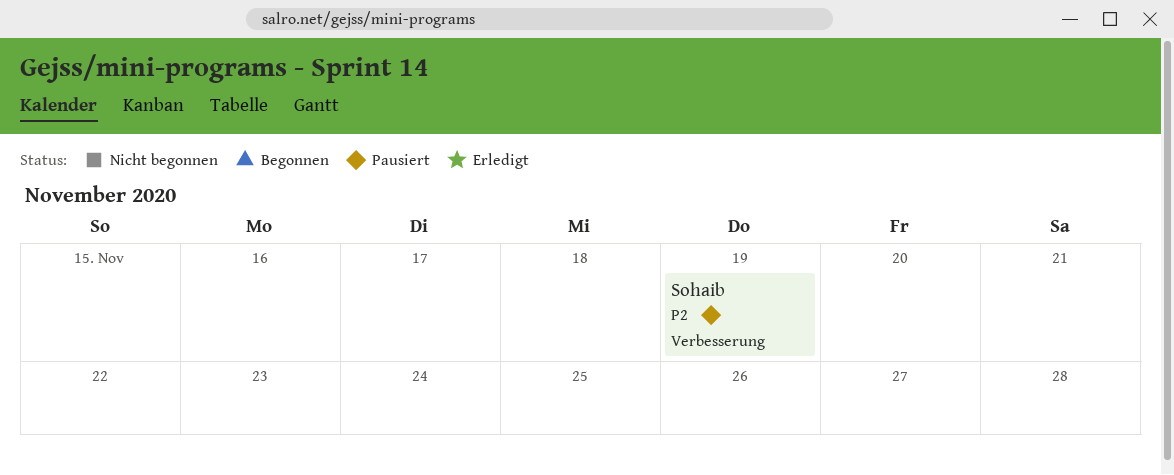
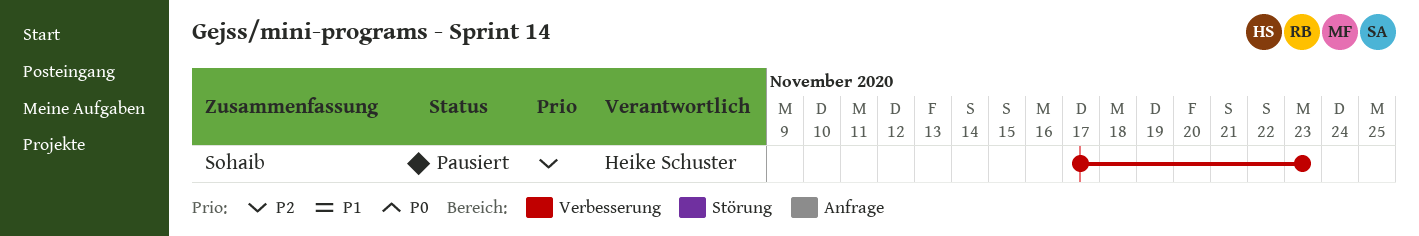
Sohaib, due: Nov 19 -> Nov 23

